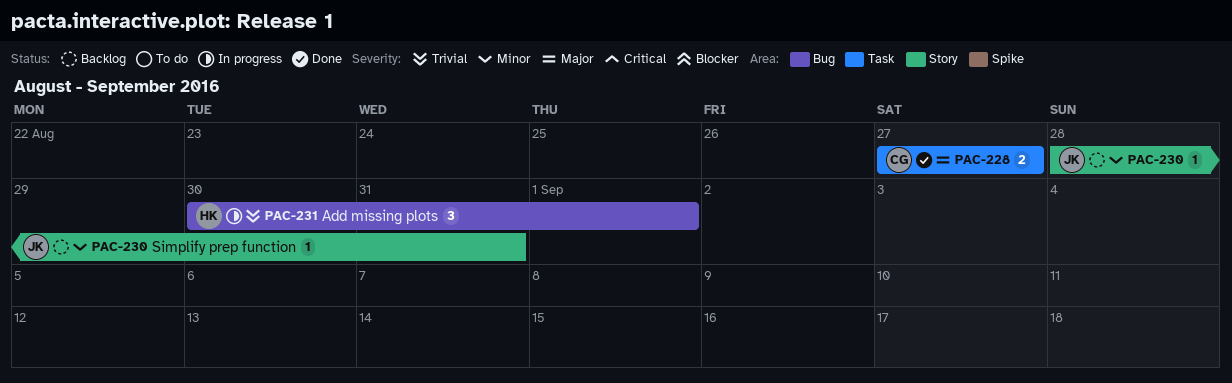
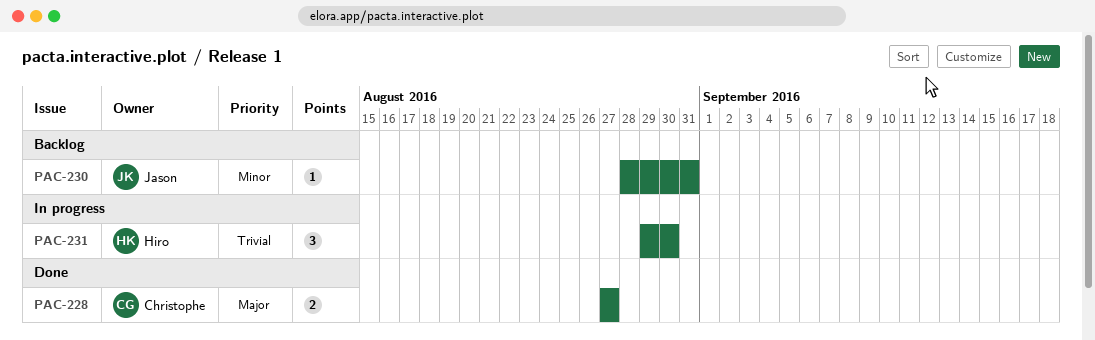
PAC-231, start: Aug 30 -> Aug 29
PAC-231, due: Sep 1 -> Aug 30

